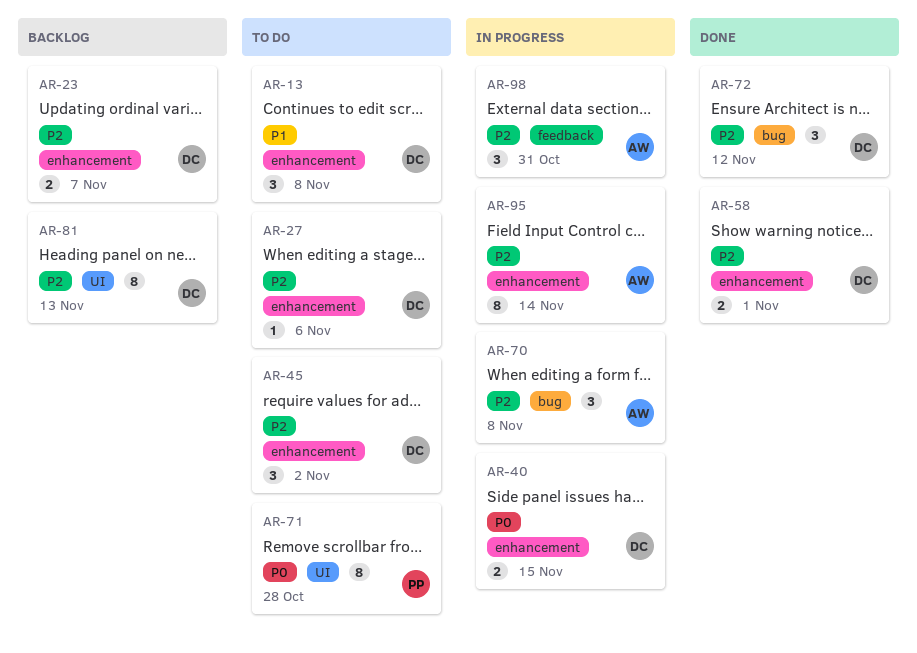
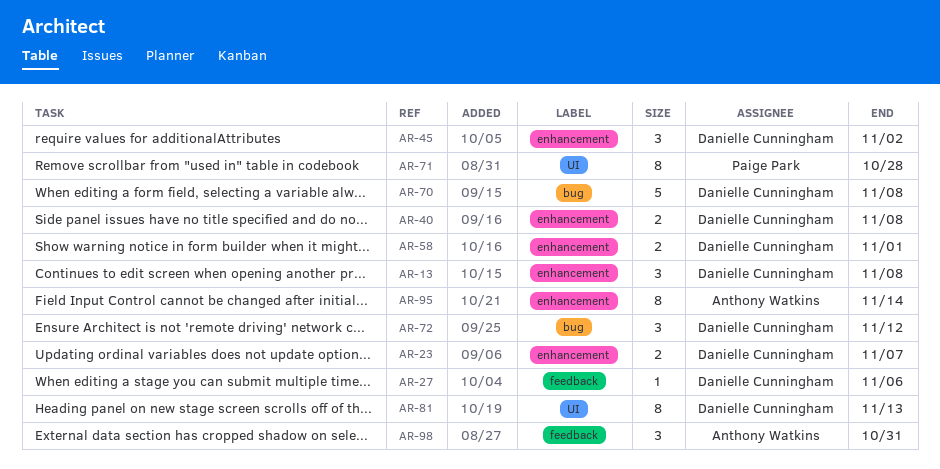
AR-27, label: enhancement -> feedback
AR-40, due: Nov 15 -> Nov 8
AR-70, owner: Anthony Watkins -> Danielle Cunningham
AR-70, estimate: 3 -> 5

